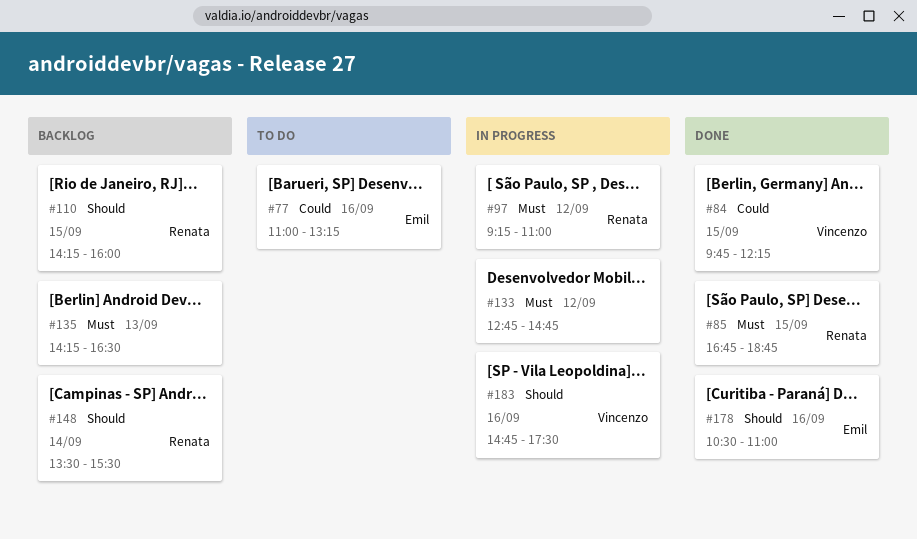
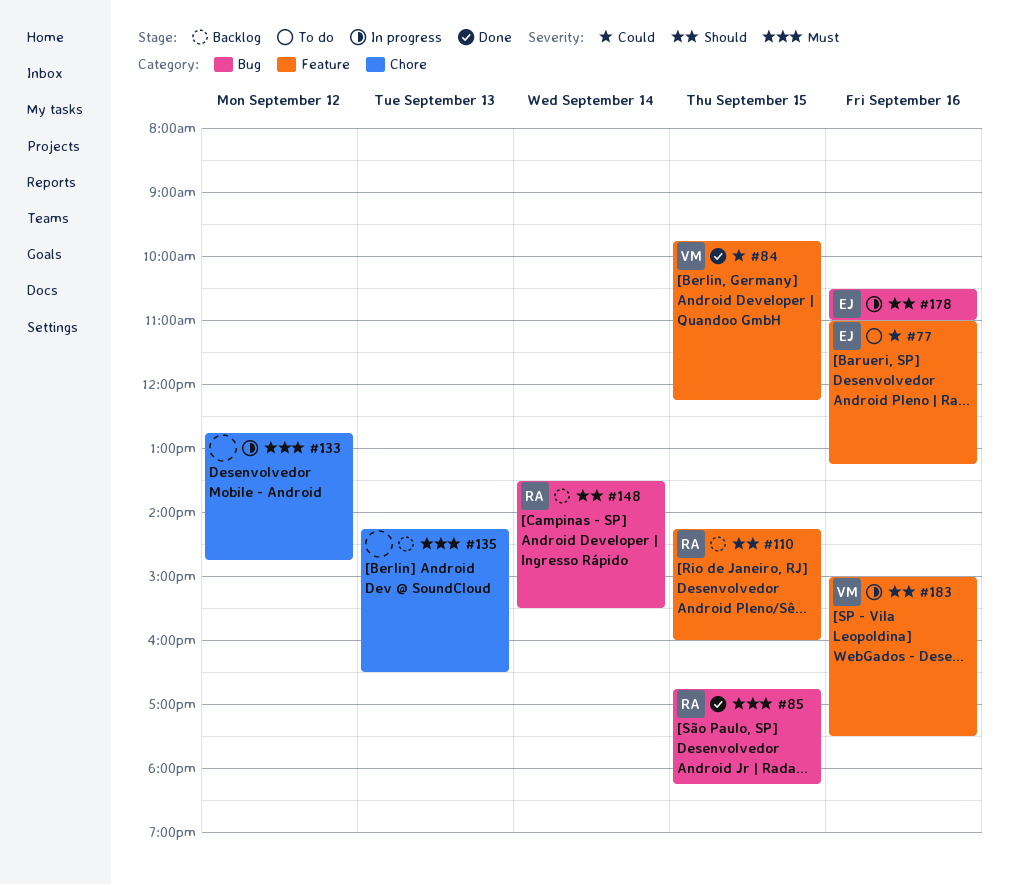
#85, ends: 18:45 -> 18:15
#97: present -> none
#178, status: Done -> In progress
#183, begins: 14:45 -> 15:00

